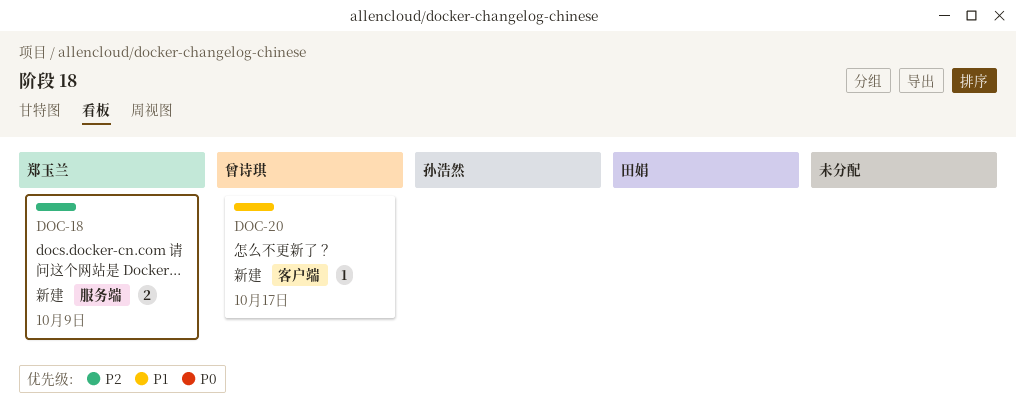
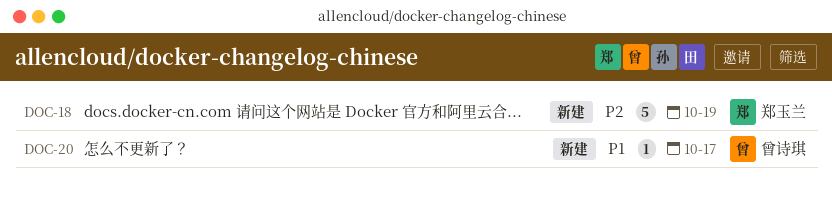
DOC-18, estimate: 2 -> 5
DOC-18, due: Oct 9 -> Oct 19

